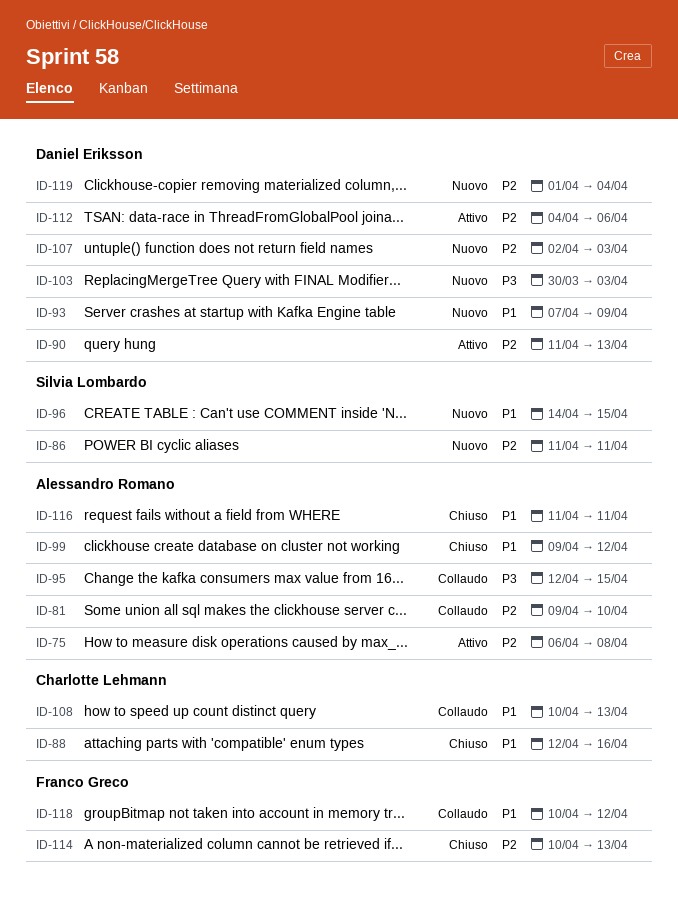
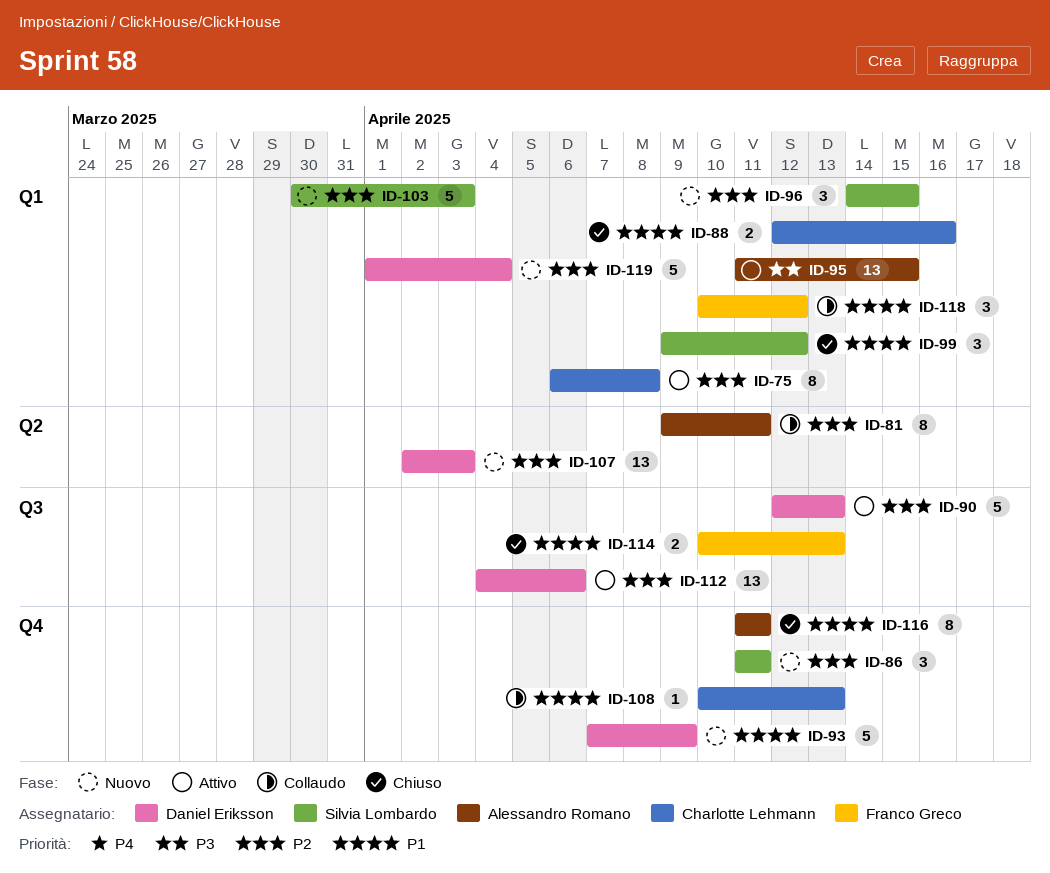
ID-75, owner: Alessandro Romano -> Charlotte Lehmann
ID-81, due: Apr 10 -> Apr 11
ID-90, start: Apr 11 -> Apr 12
ID-95, status: Collaudo -> Attivo
ID-95, start: Apr 12 -> Apr 11
ID-96, priority: P1 -> P2
ID-99, owner: Alessandro Romano -> Silvia Lombardo
ID-103, owner: Daniel Eriksson -> Silvia Lombardo
ID-103, priority: P3 -> P2
ID-114, priority: P2 -> P1

